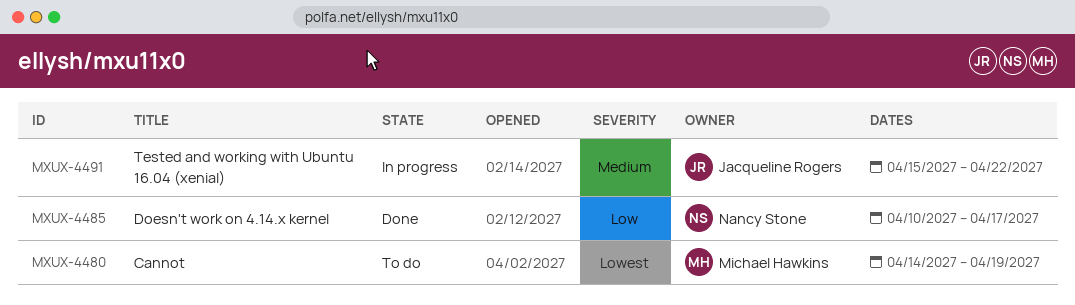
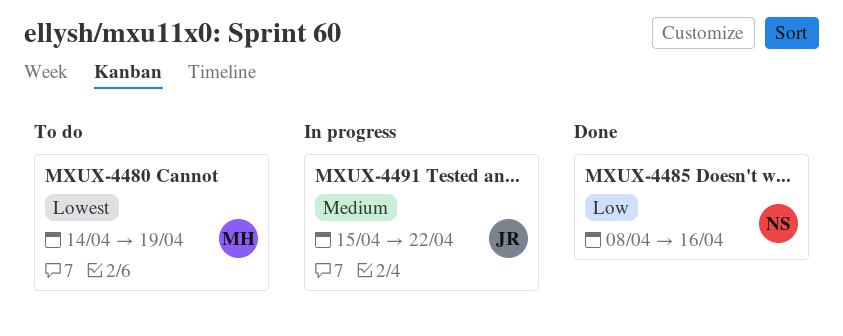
MXUX-4485, start: Apr 10 -> Apr 8
MXUX-4485, due: Apr 17 -> Apr 16

